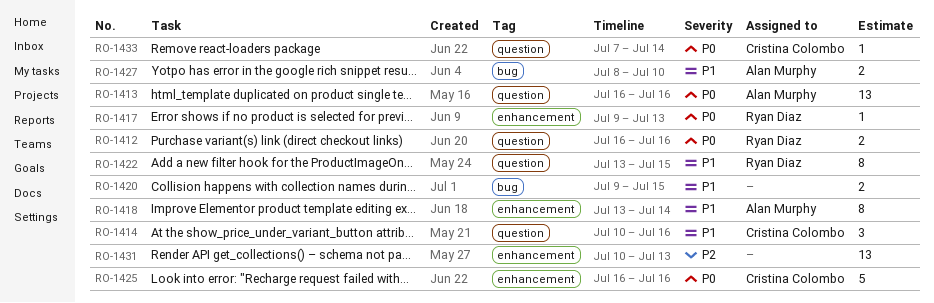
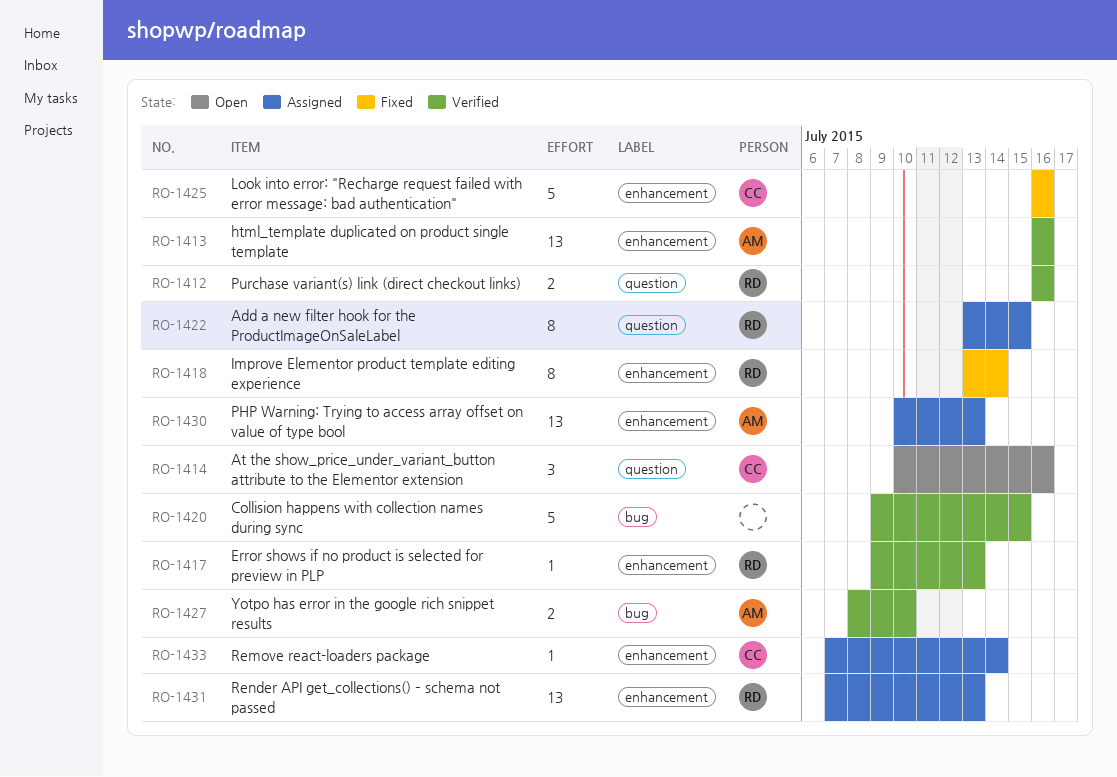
RO-1413, label: question -> enhancement
RO-1418, owner: Alan Murphy -> Ryan Diaz
RO-1420, estimate: 2 -> 5
RO-1430: none -> present
RO-1431, owner: none -> Ryan Diaz
RO-1431, start: Jul 10 -> Jul 7
RO-1433, label: question -> enhancement

